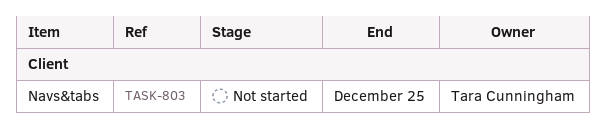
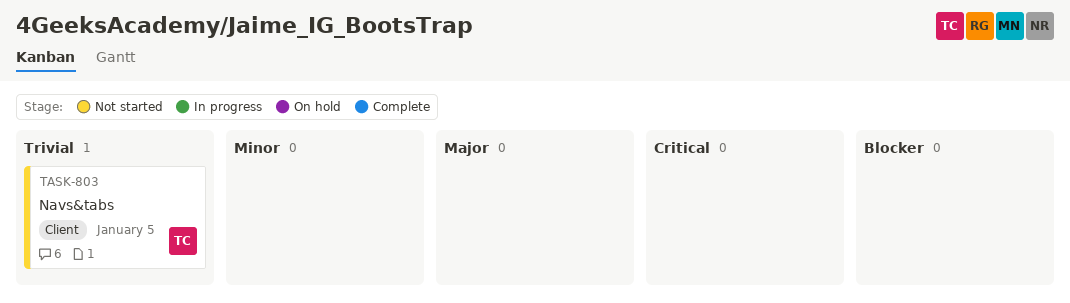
TASK-803, due: Dec 25 -> Jan 5

